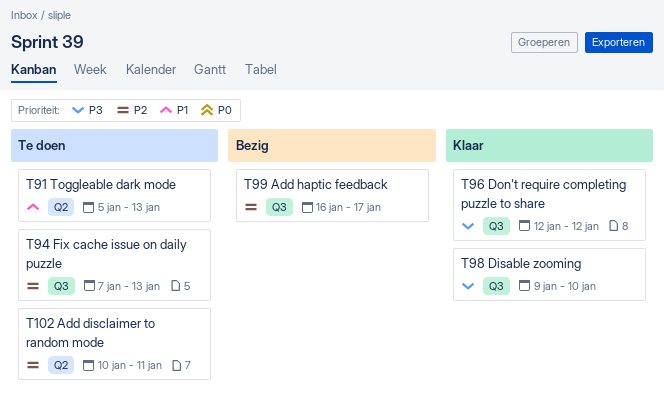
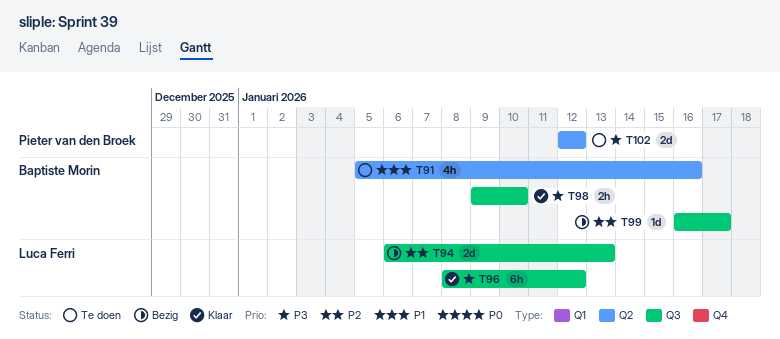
T91, due: Jan 13 -> Jan 16
T94, status: Te doen -> Bezig
T94, start: Jan 7 -> Jan 6
T96, start: Jan 12 -> Jan 8
T102, priority: P2 -> P3
T102, start: Jan 10 -> Jan 12
T102, due: Jan 11 -> Jan 12

